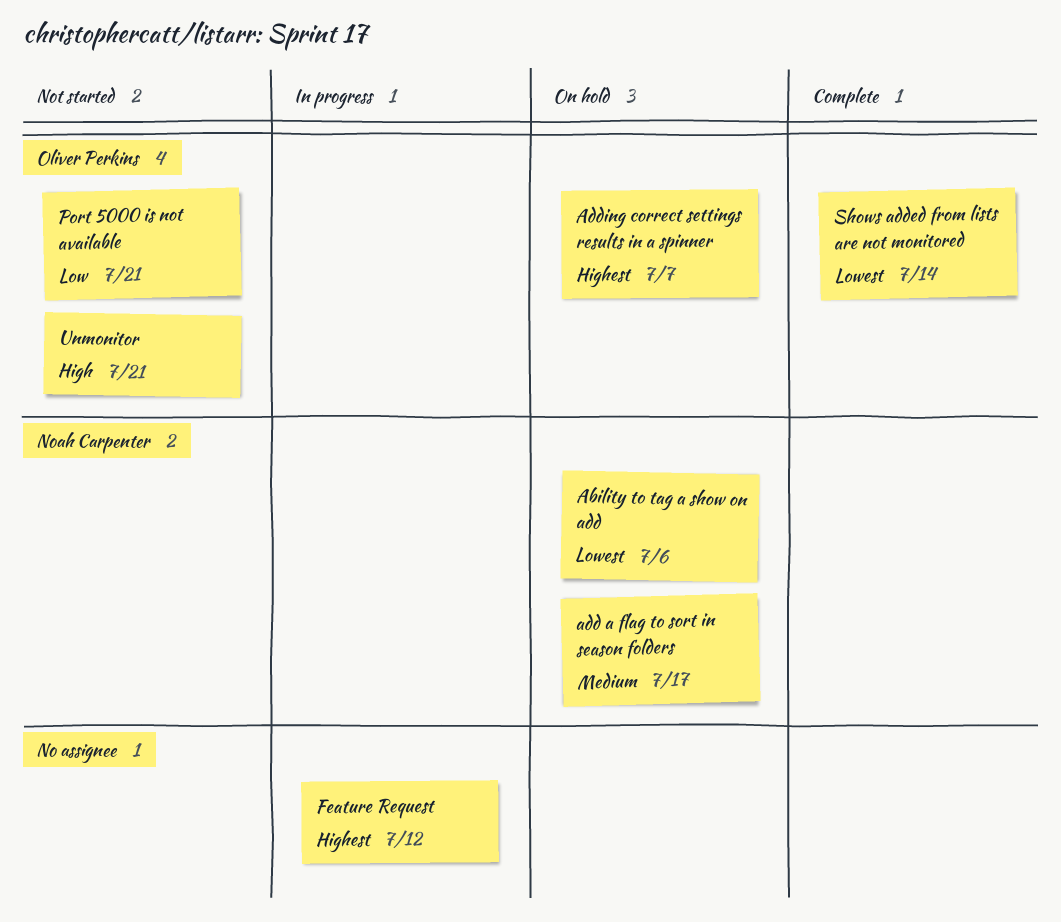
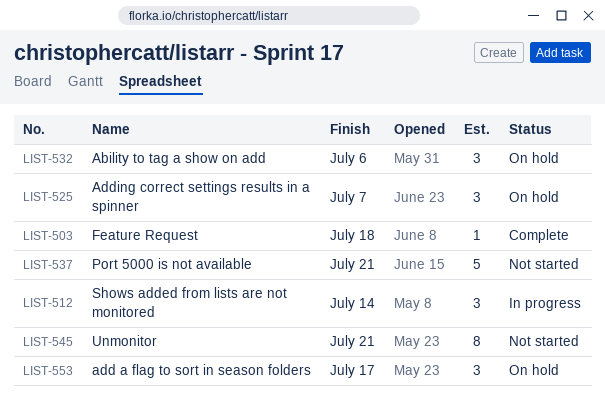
Feature Request, status: In progress -> Complete
Feature Request, due: Jul 12 -> Jul 18
Shows added from lists are not monitored, status: Complete -> In progress

